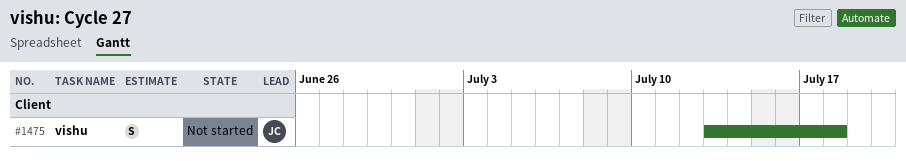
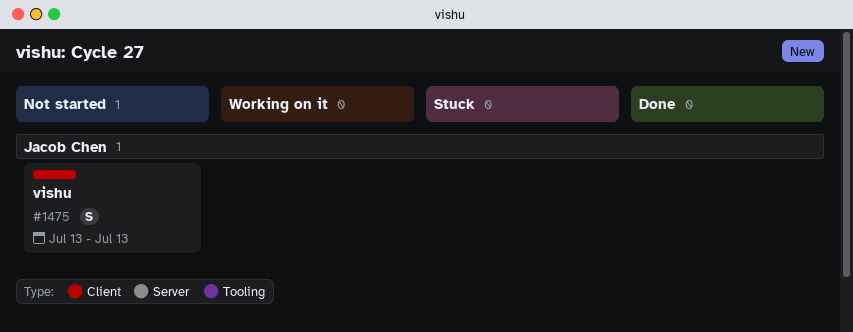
#1475, due: Jul 18 -> Jul 13

